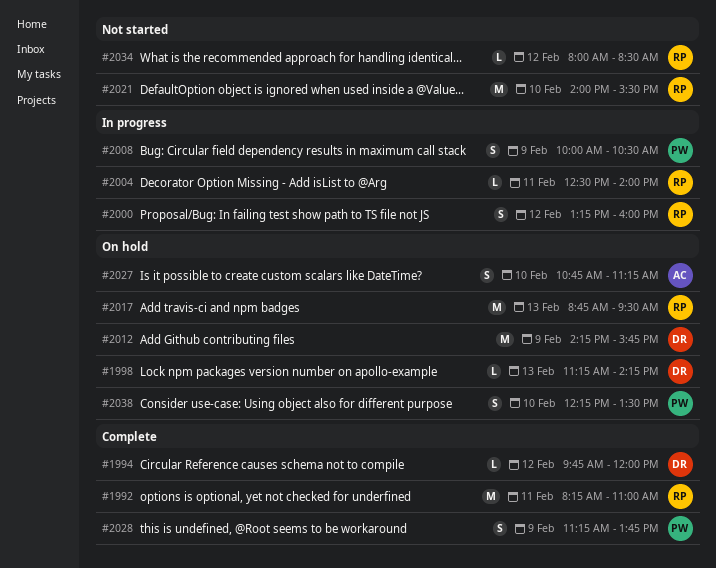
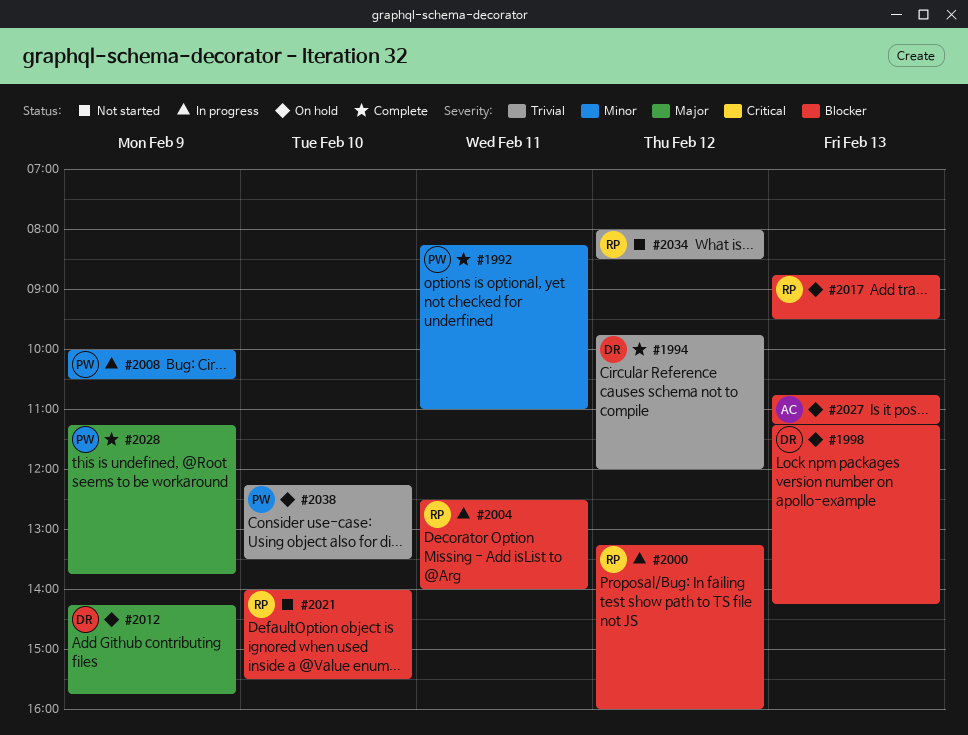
#1992, owner: RP -> PW
#2027, day: Feb 10 -> Feb 13

